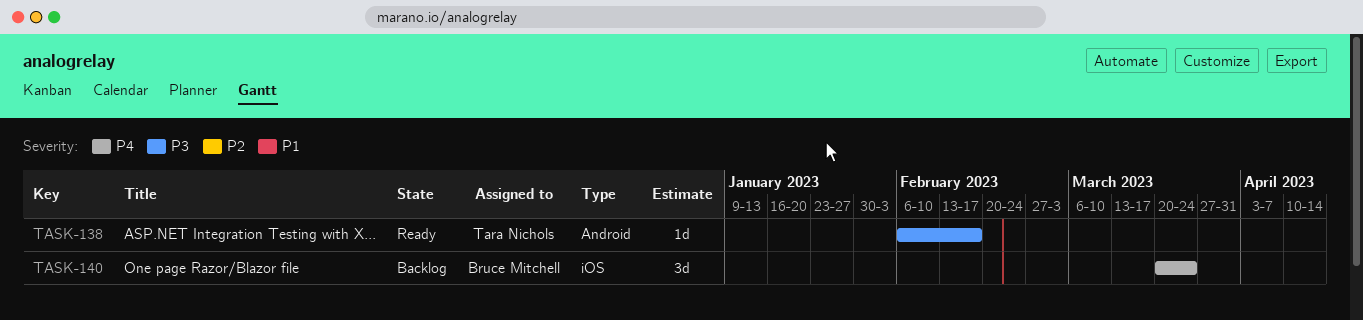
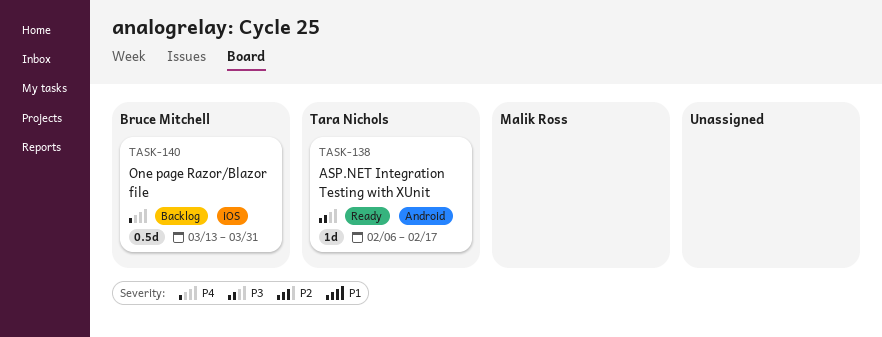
TASK-140, estimate: 3d -> 0.5d
TASK-140, start: Mar 20 -> Mar 13
TASK-140, due: Mar 24 -> Mar 31

